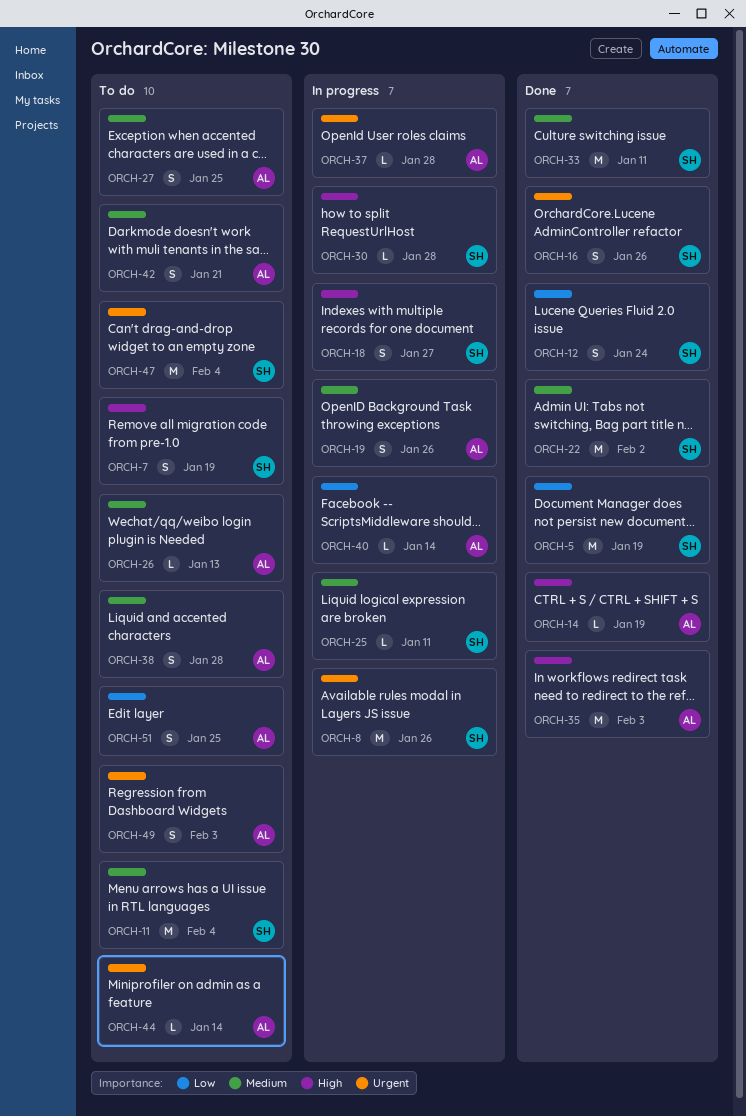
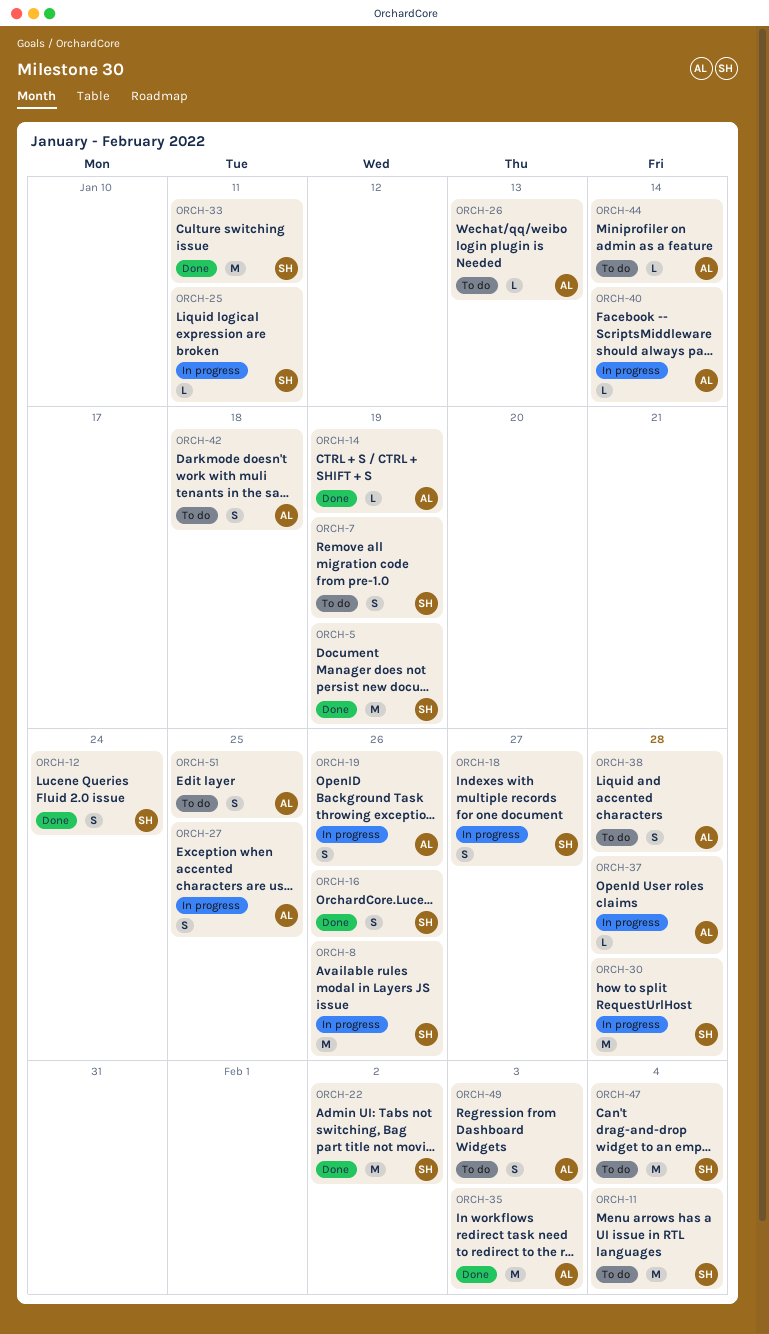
ORCH-27, status: To do -> In progress
ORCH-30, estimate: L -> M
ORCH-42, due: Jan 21 -> Jan 18

